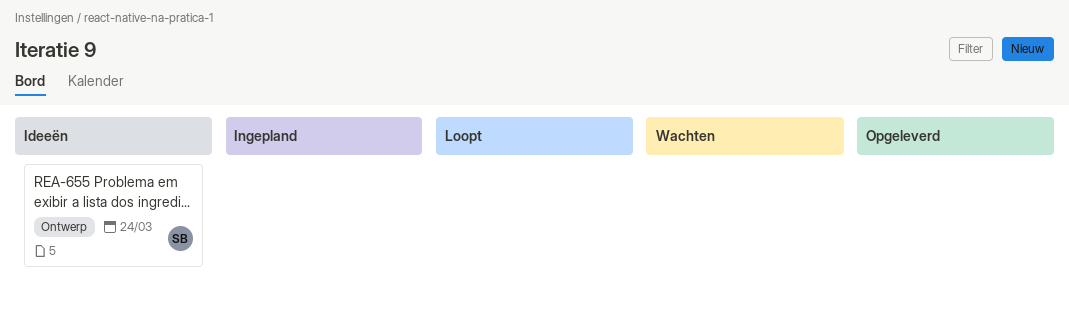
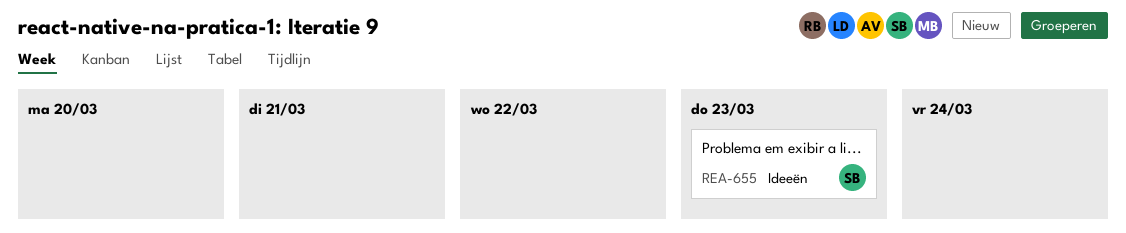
REA-655, due: Mar 24 -> Mar 23

